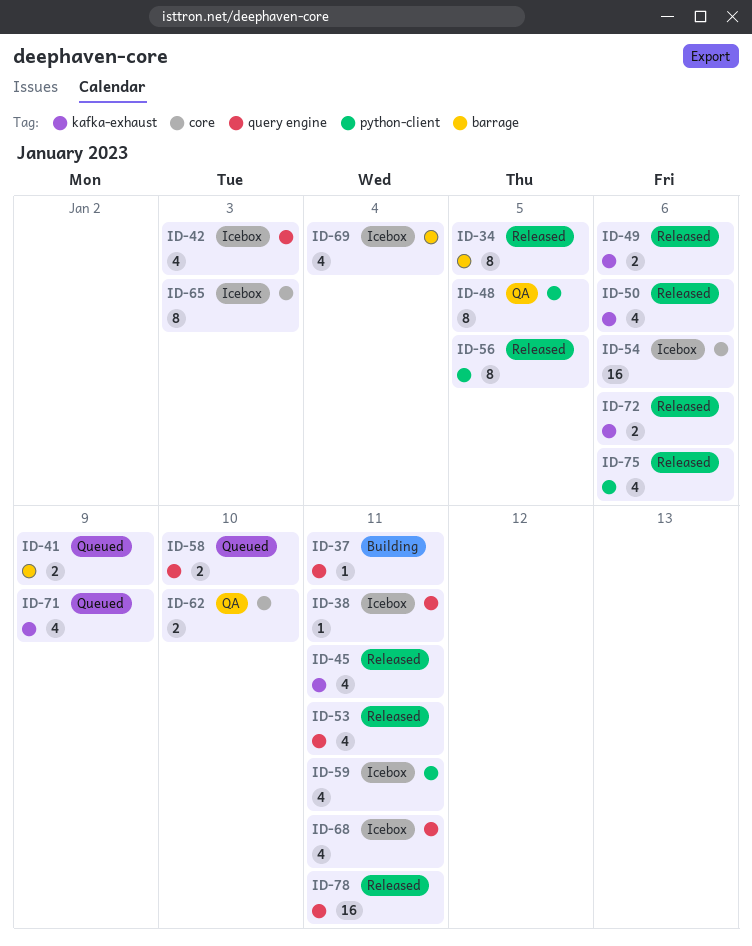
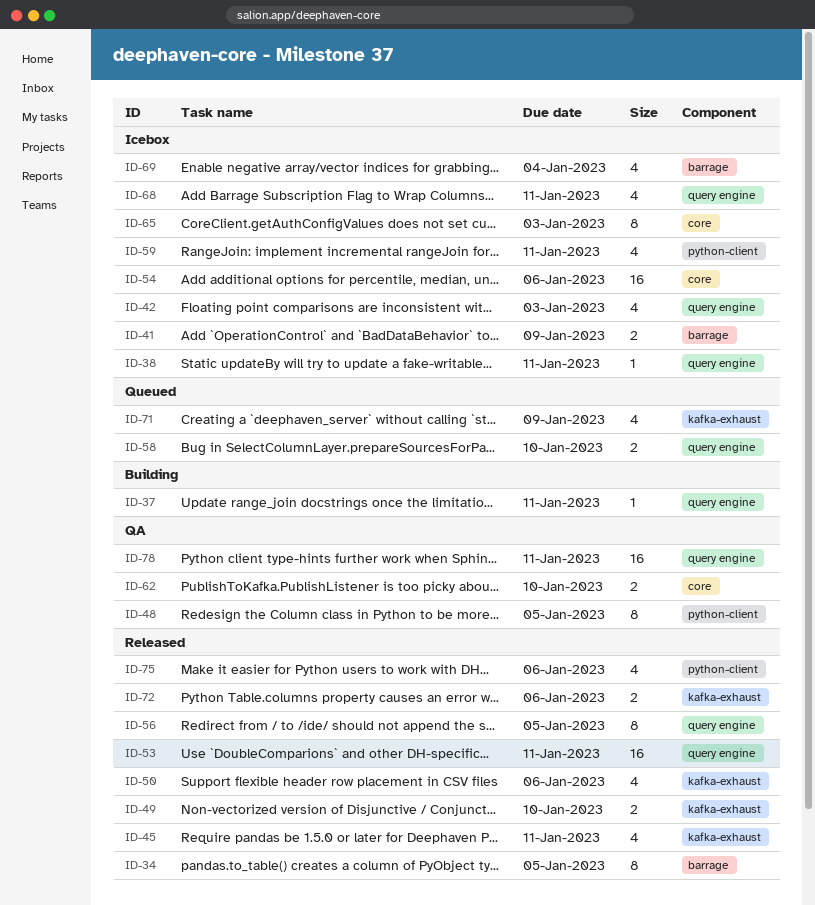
ID-41, status: Queued -> Icebox
ID-49, due: Jan 6 -> Jan 10
ID-53, estimate: 4 -> 16
ID-56, label: python-client -> query engine
ID-78, status: Released -> QA

